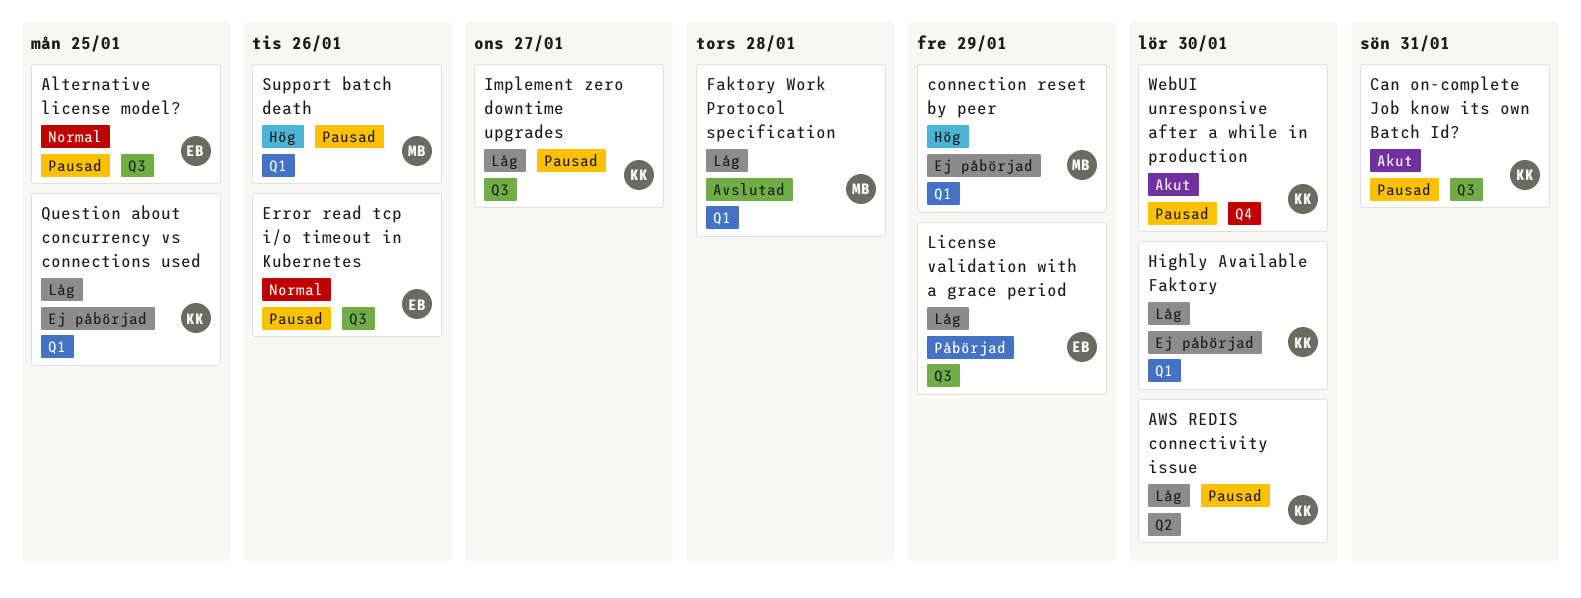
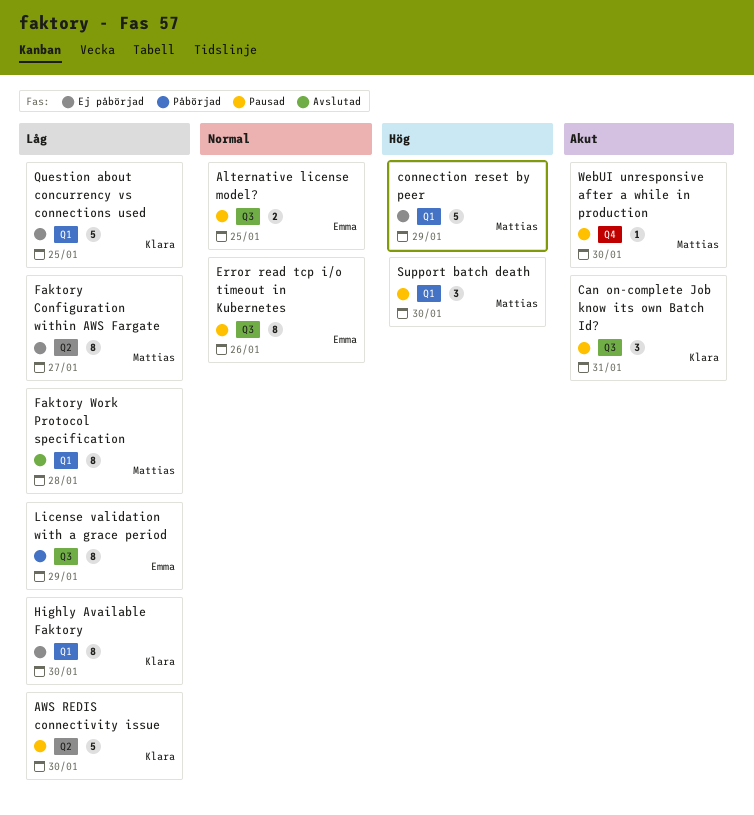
Faktory Configuration within AWS Fargate: none -> present
Implement zero downtime upgrades: present -> none
Support batch death, due: Jan 26 -> Jan 30
WebUI unresponsive after a while in production, owner: Klara -> Mattias

